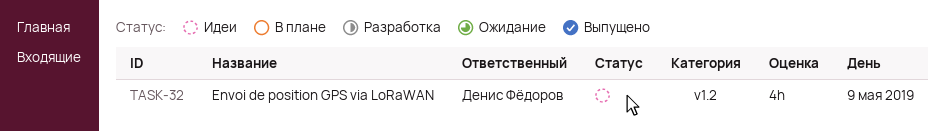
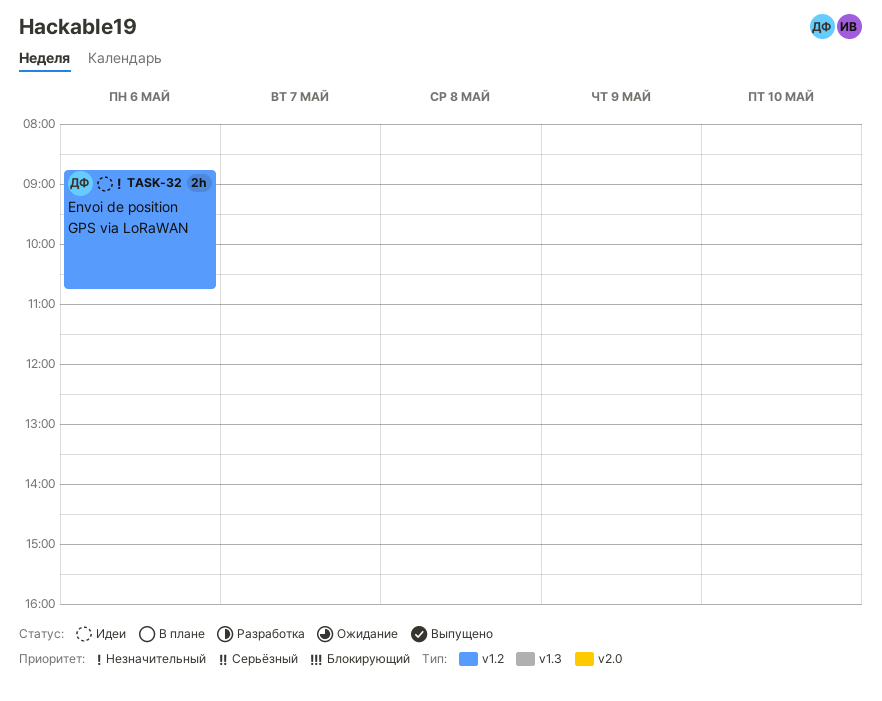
TASK-32, estimate: 4h -> 2h
TASK-32, day: May 9 -> May 6

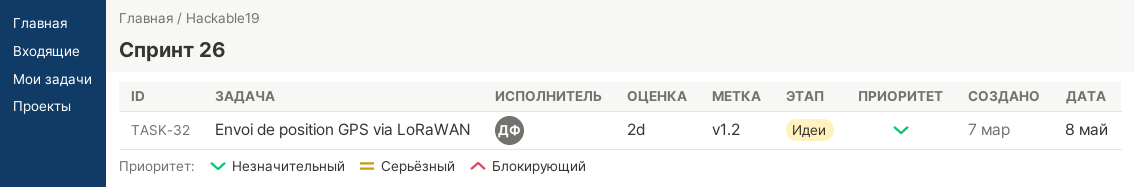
TASK-32, estimate: 2h -> 2d
TASK-32, day: May 6 -> May 8

